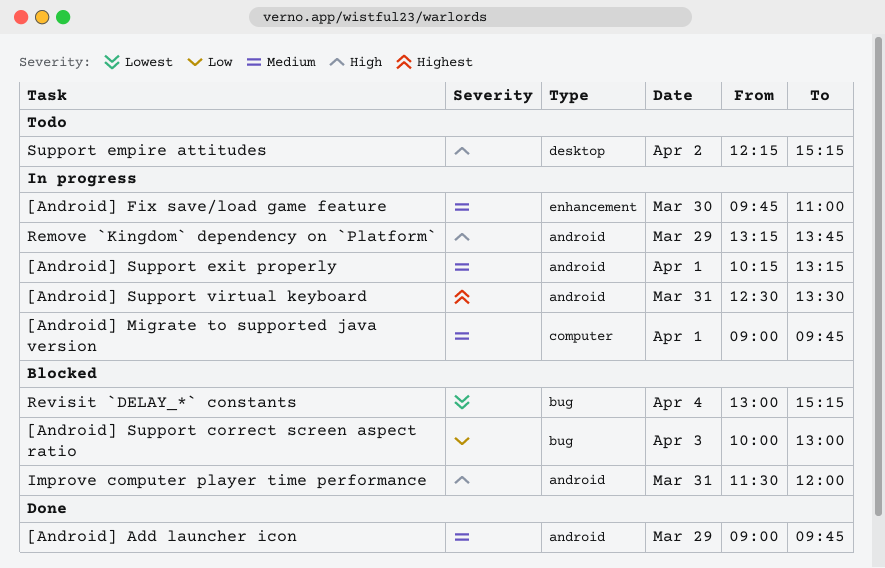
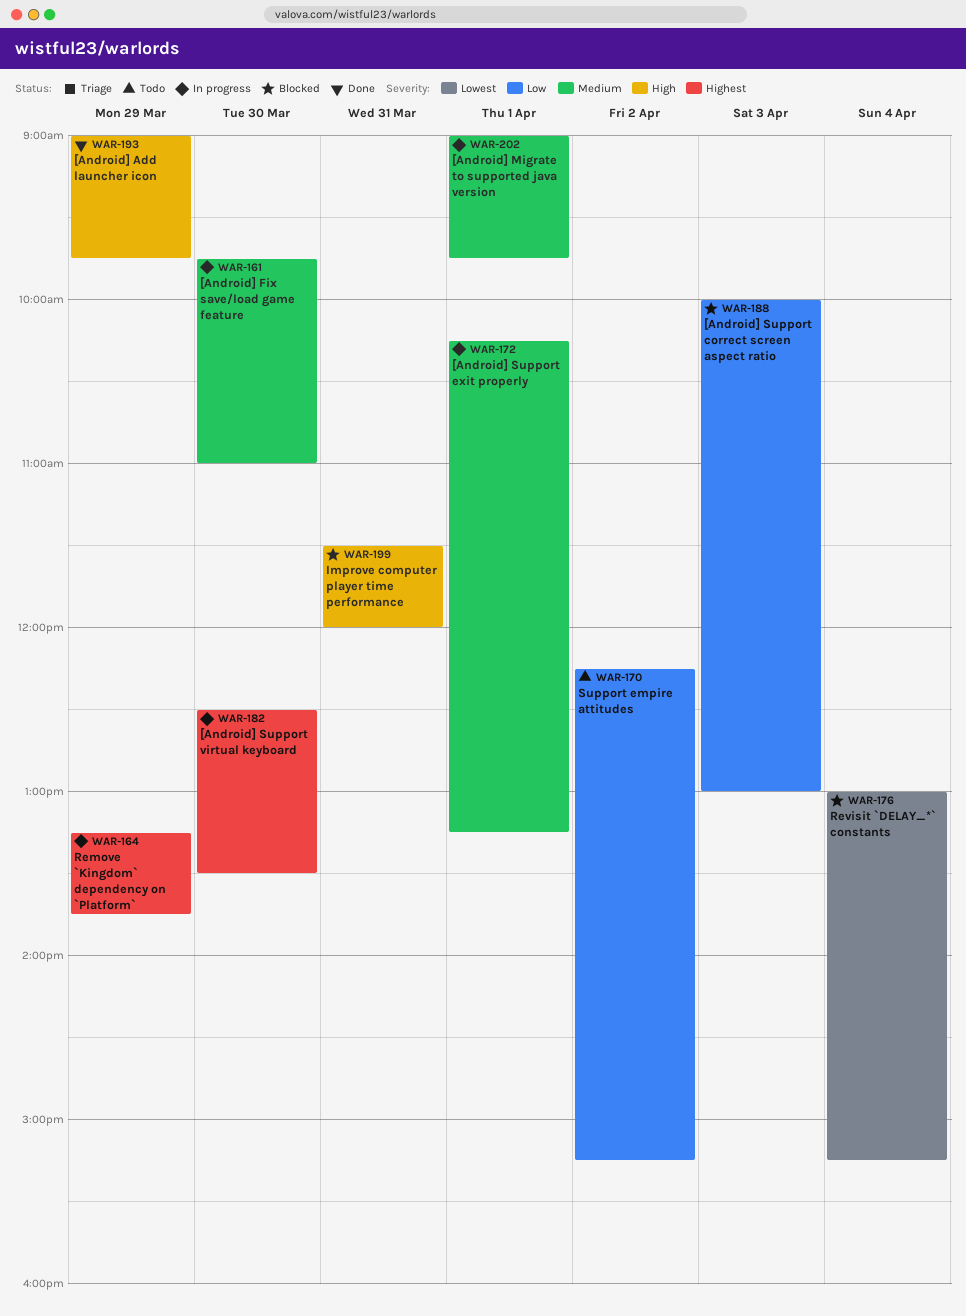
[Android] Add launcher icon, priority: Medium -> High
[Android] Support virtual keyboard, day: Mar 31 -> Mar 30
Remove `Kingdom` dependency on `Platform`, priority: High -> Highest
Support empire attitudes, priority: High -> Low

